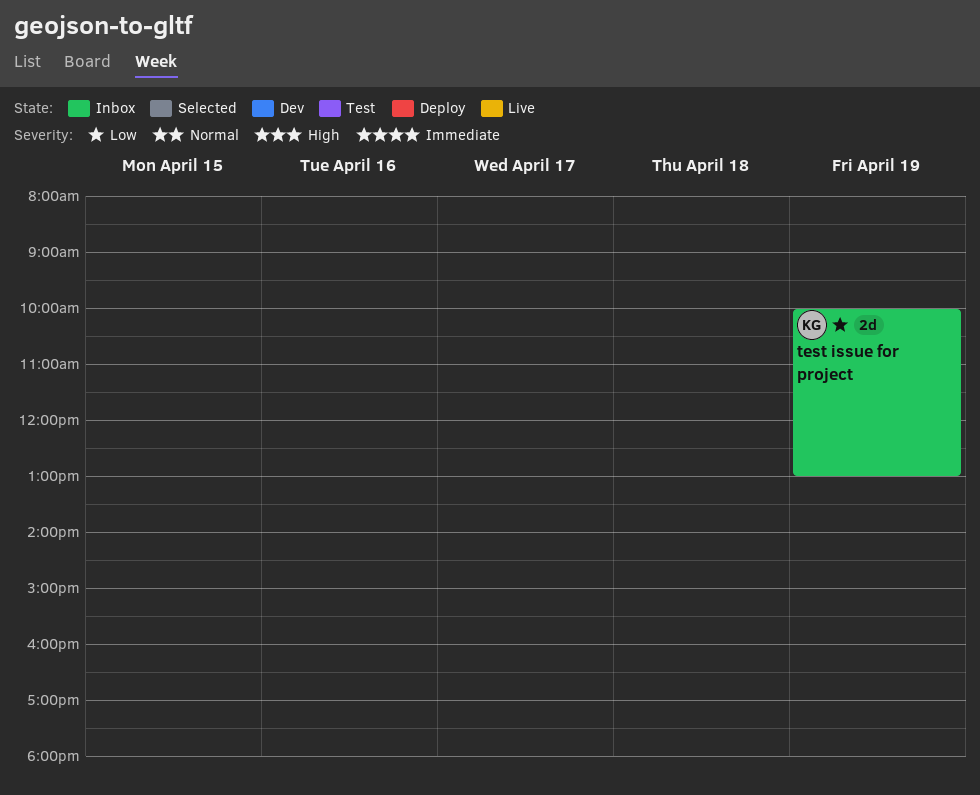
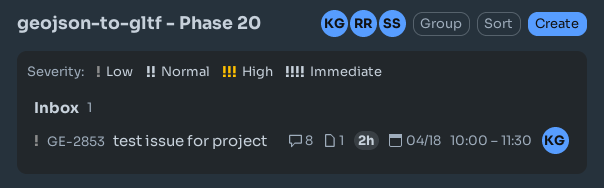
test issue for project, estimate: 2d -> 2h
test issue for project, day: Apr 19 -> Apr 18
test issue for project, ends: 13:00 -> 11:30

